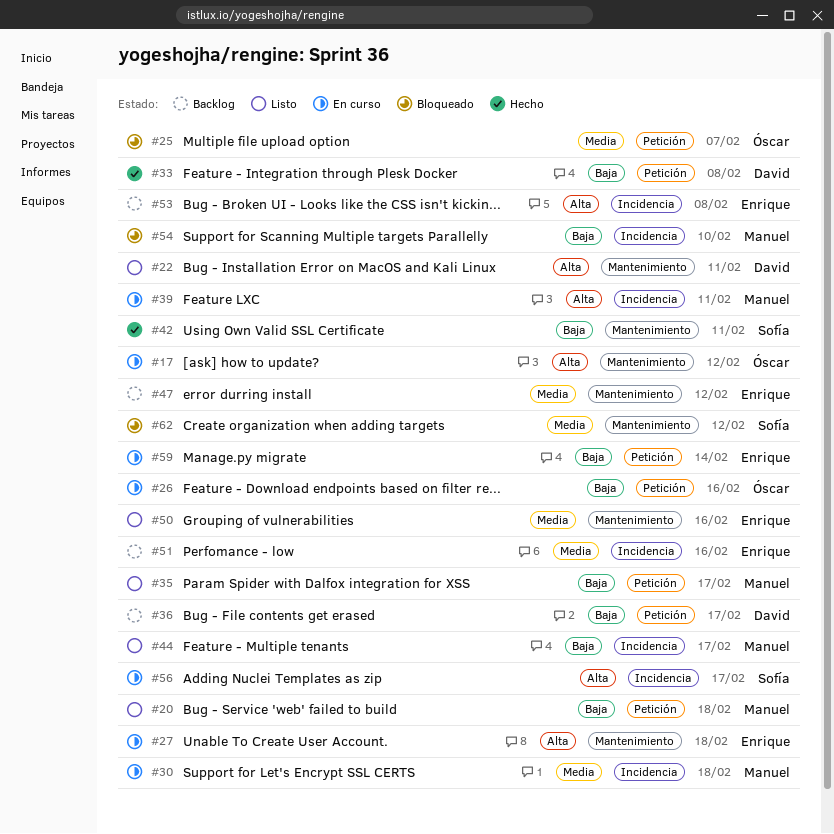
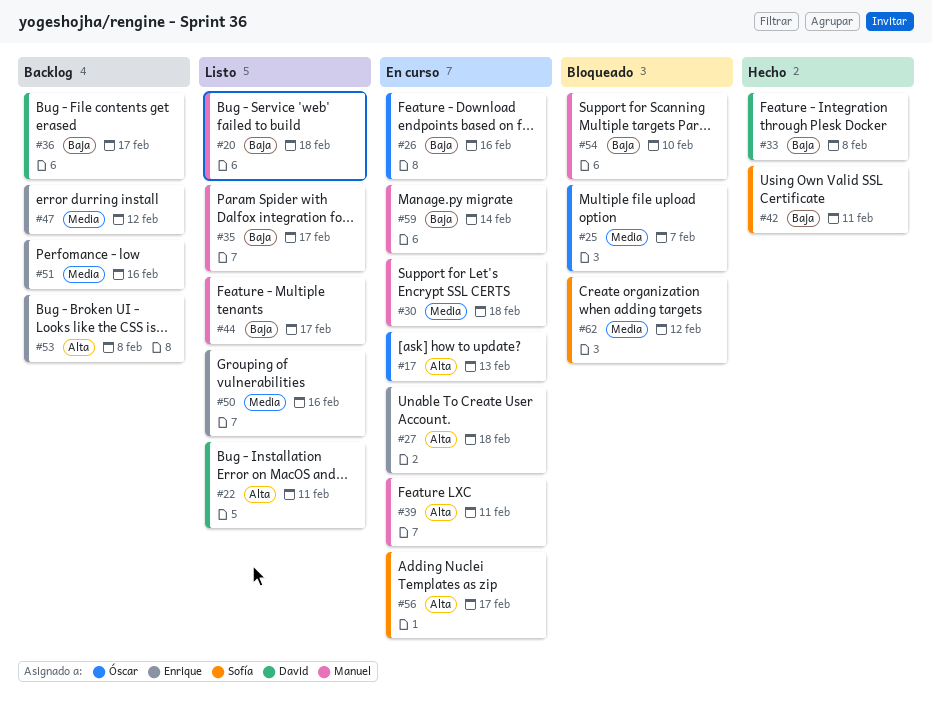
#17, due: Feb 12 -> Feb 13
#59, owner: Enrique -> Manuel

